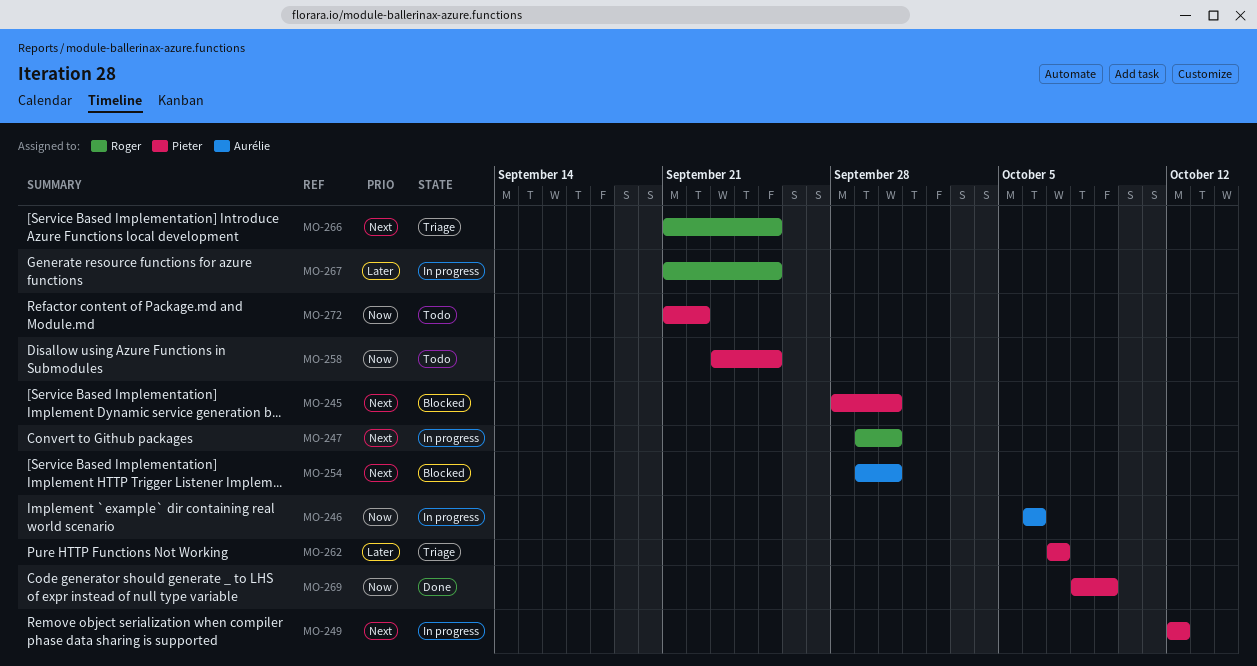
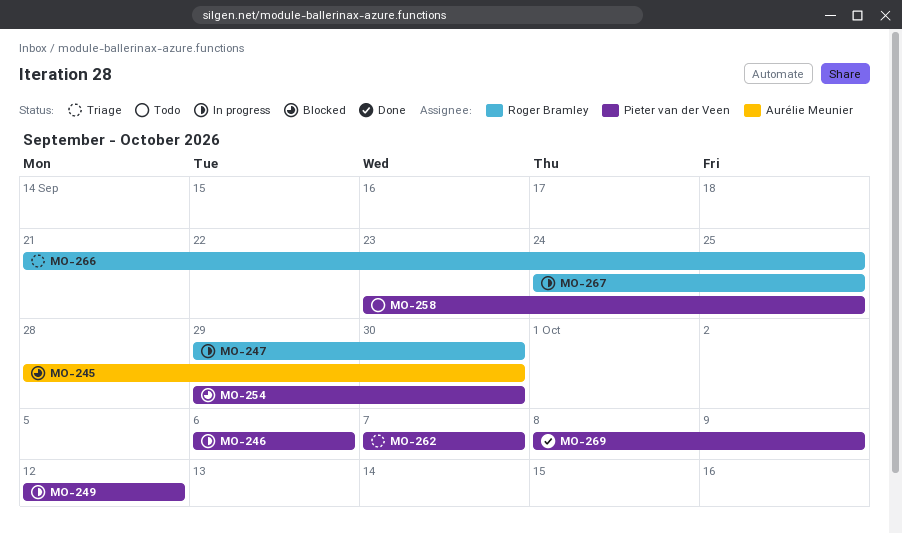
MO-245, owner: Pieter van der Veen -> Aurélie Meunier
MO-246, owner: Aurélie Meunier -> Pieter van der Veen
MO-254, owner: Aurélie Meunier -> Pieter van der Veen
MO-267, start: Sep 21 -> Sep 24
MO-272: present -> none

